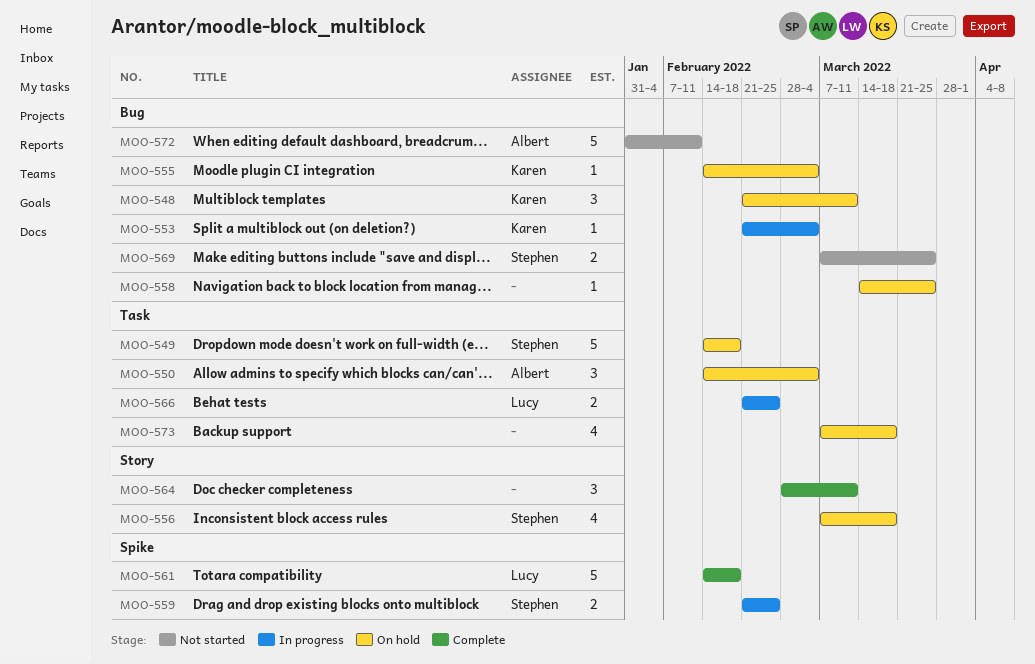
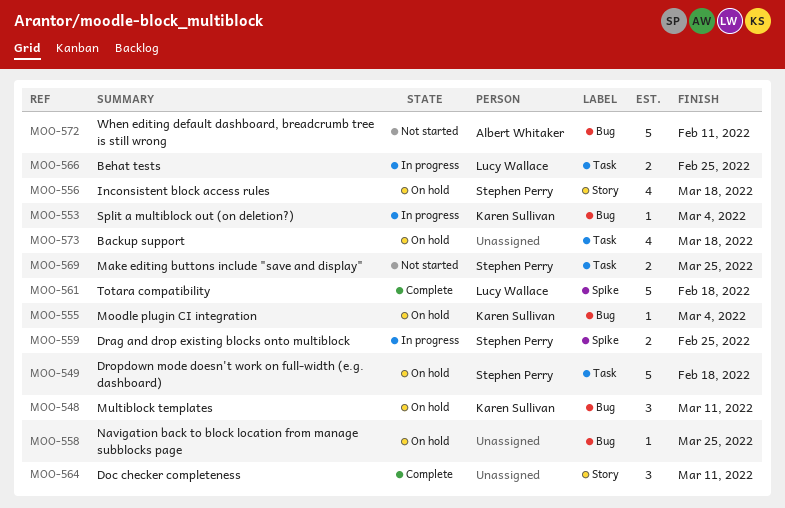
MOO-550: present -> none
MOO-569, label: Bug -> Task

